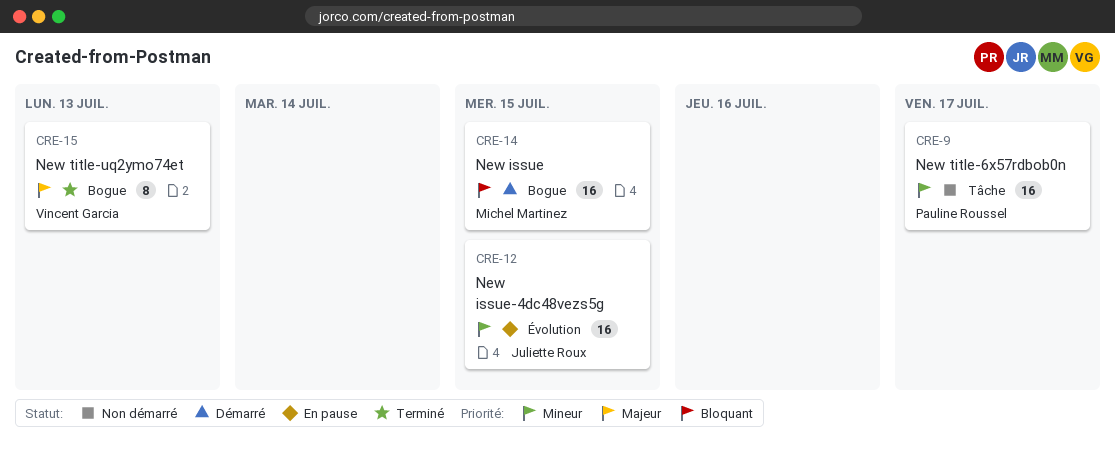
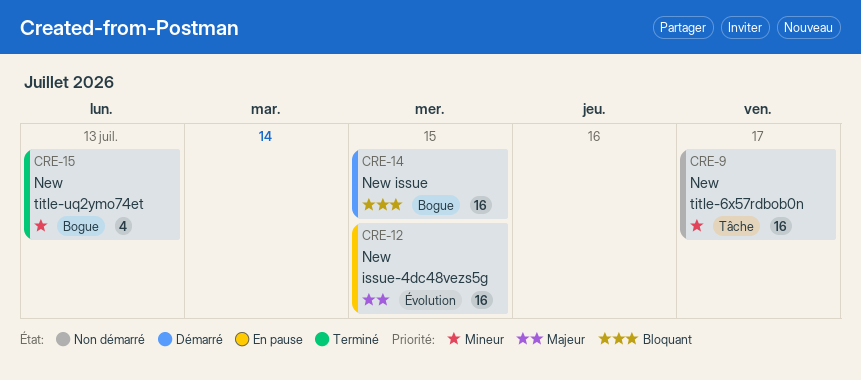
CRE-12, priority: Mineur -> Majeur
CRE-15, priority: Majeur -> Mineur
CRE-15, estimate: 8 -> 4

